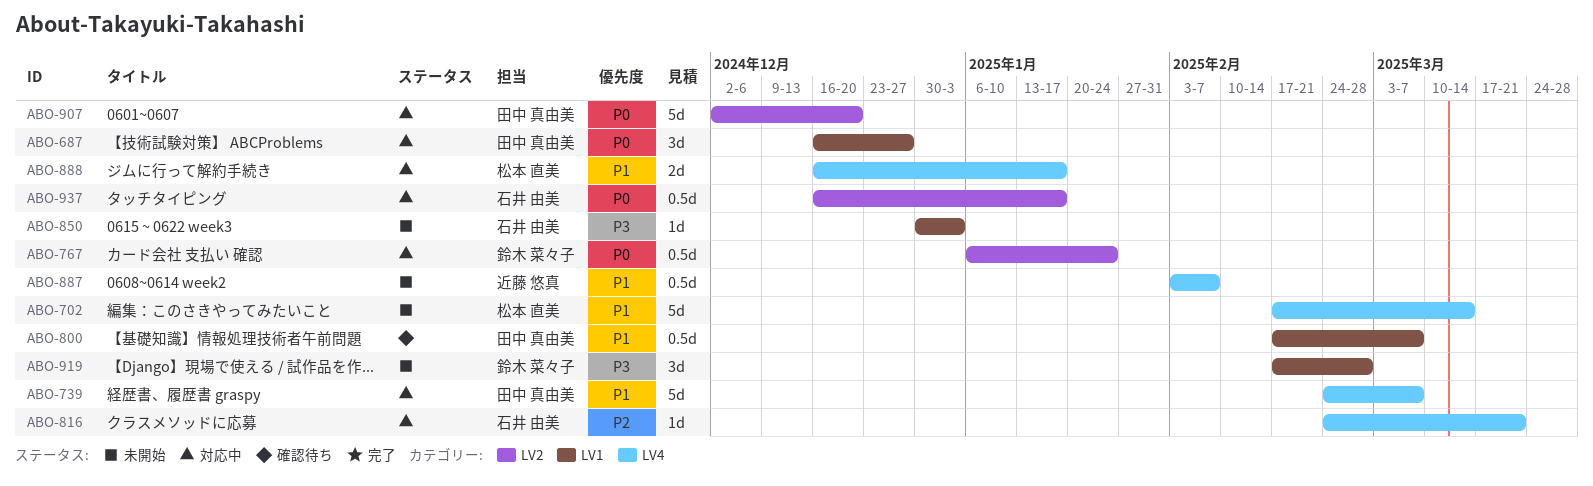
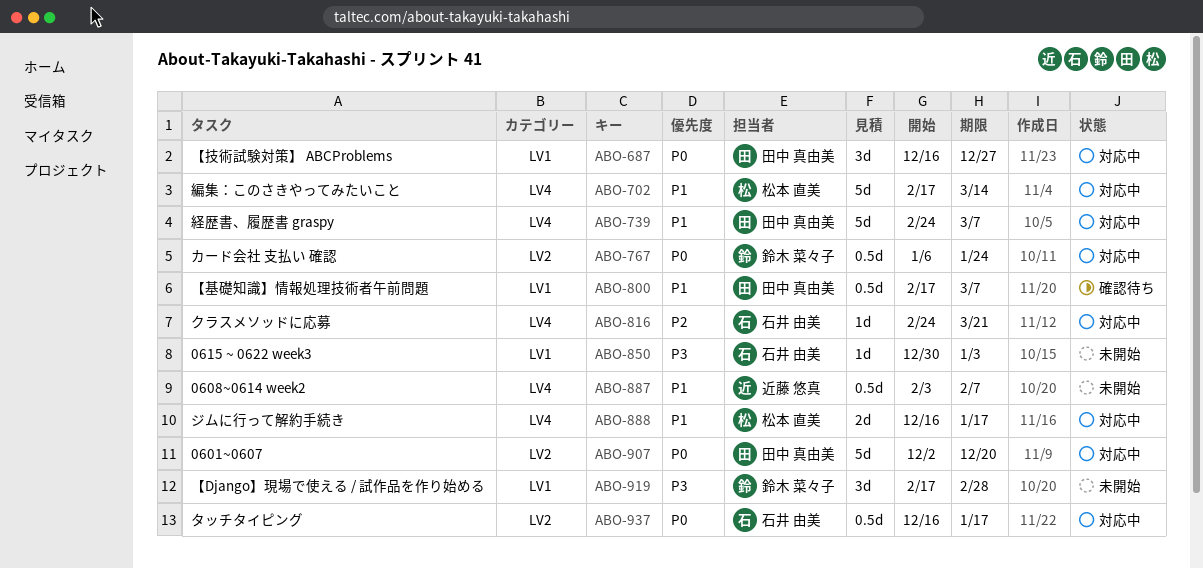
ABO-702, status: 未開始 -> 対応中

